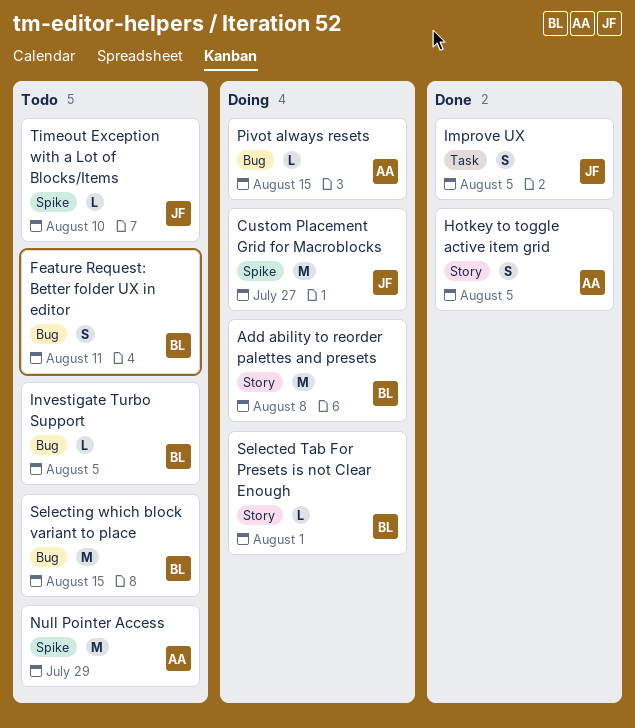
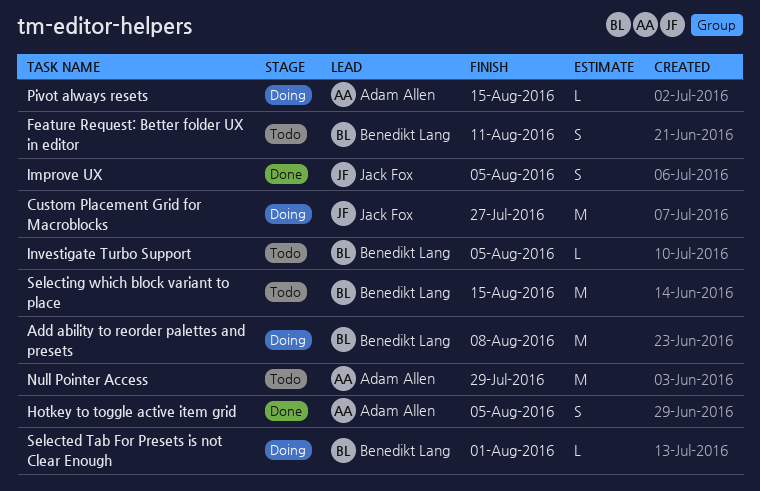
Timeout Exception with a Lot of Blocks/Items: present -> none

